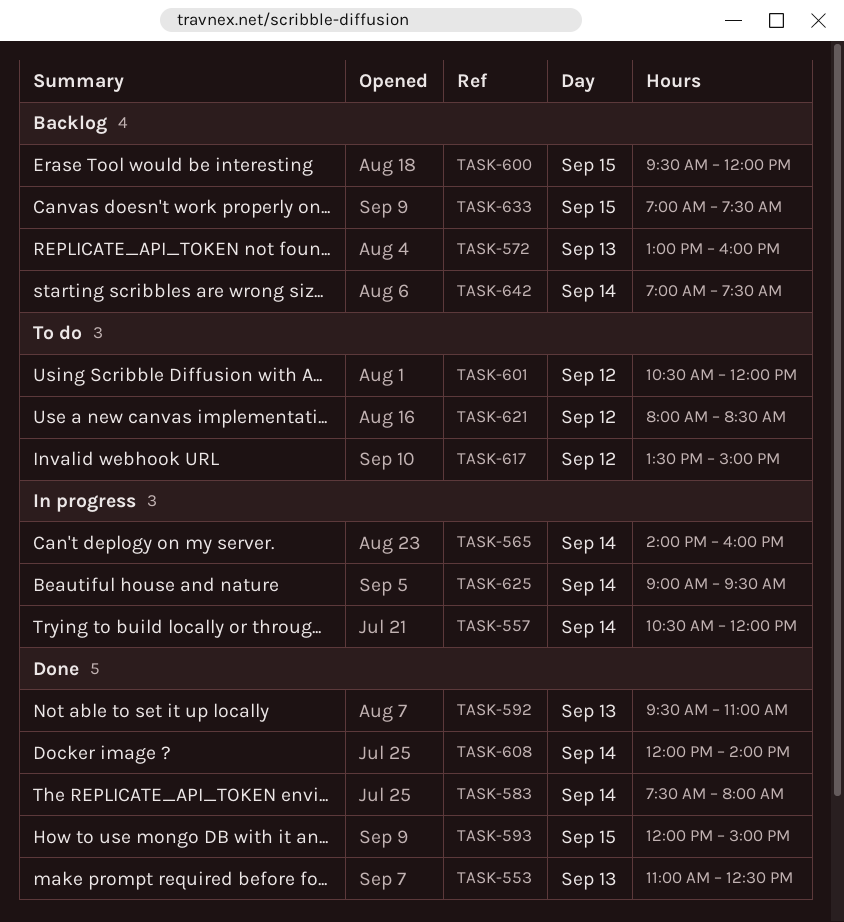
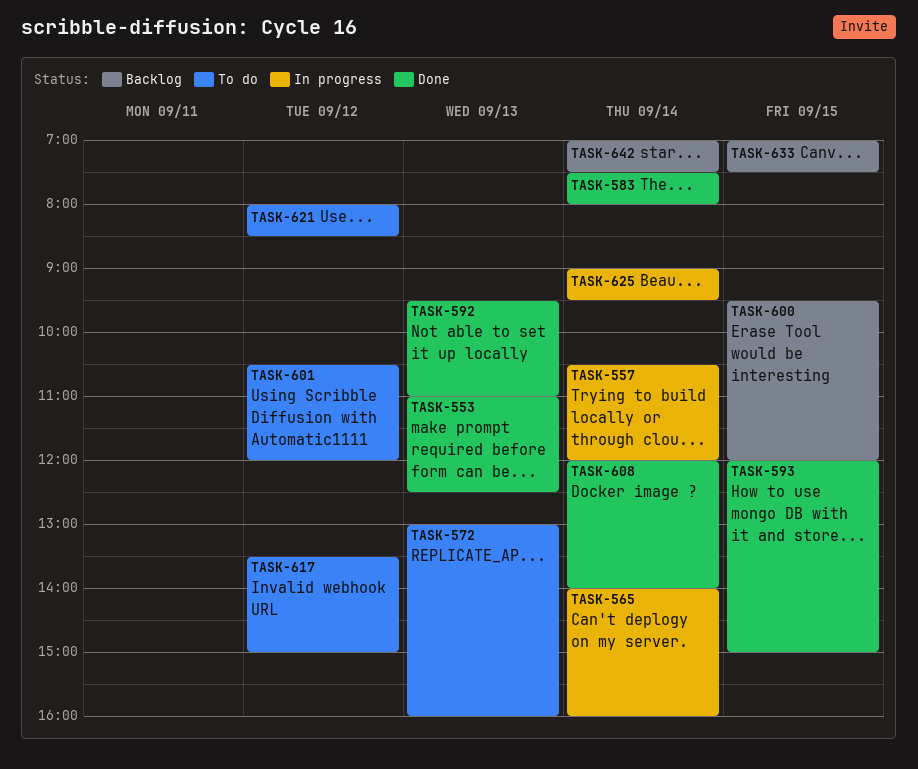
TASK-572, status: Backlog -> To do

